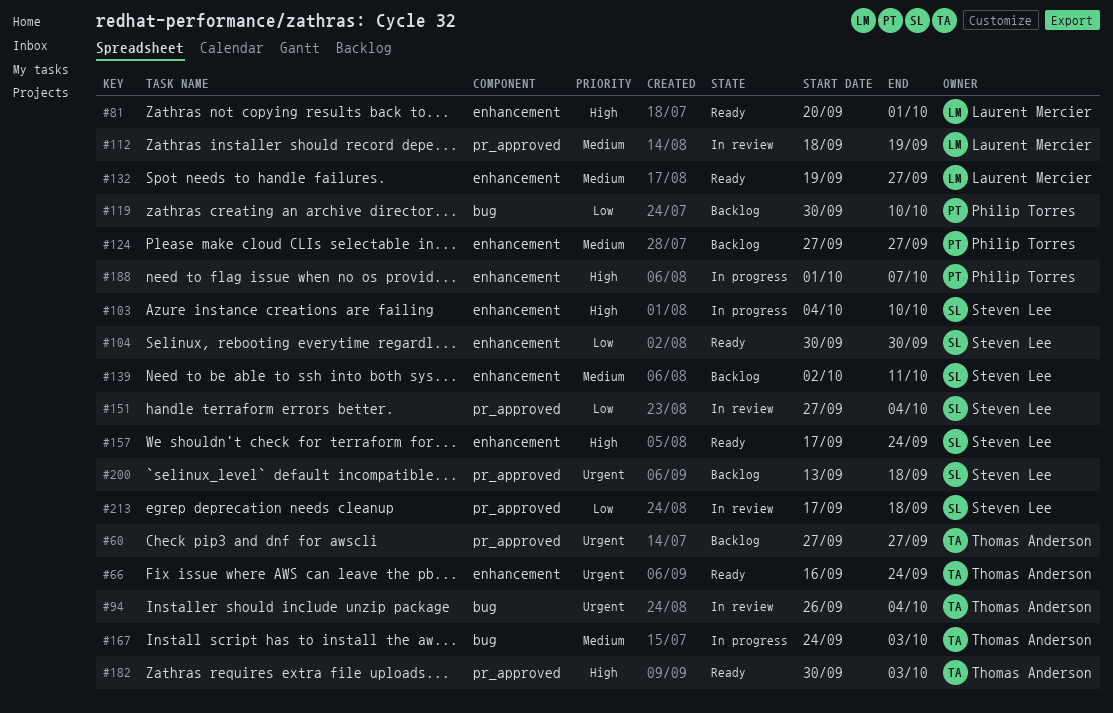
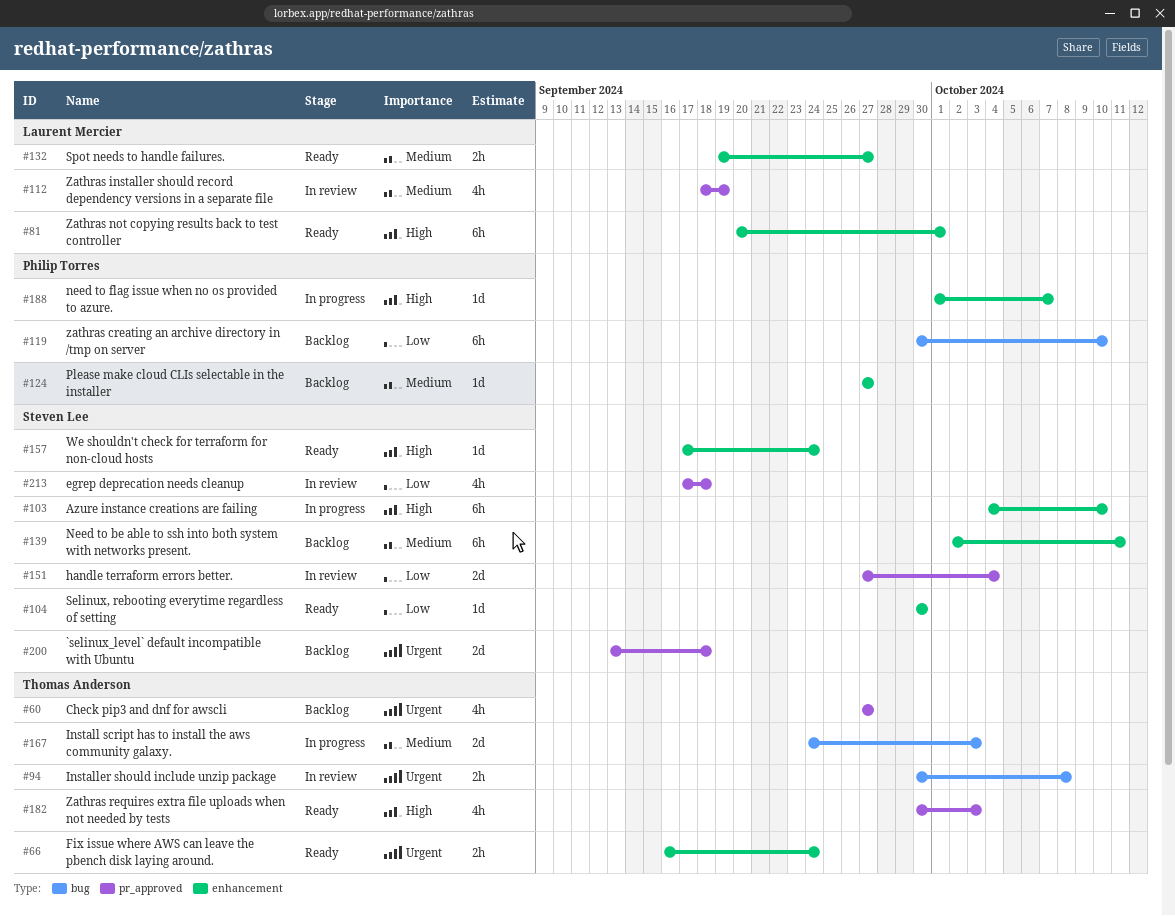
#94, start: Sep 26 -> Sep 30
#94, due: Oct 4 -> Oct 8

